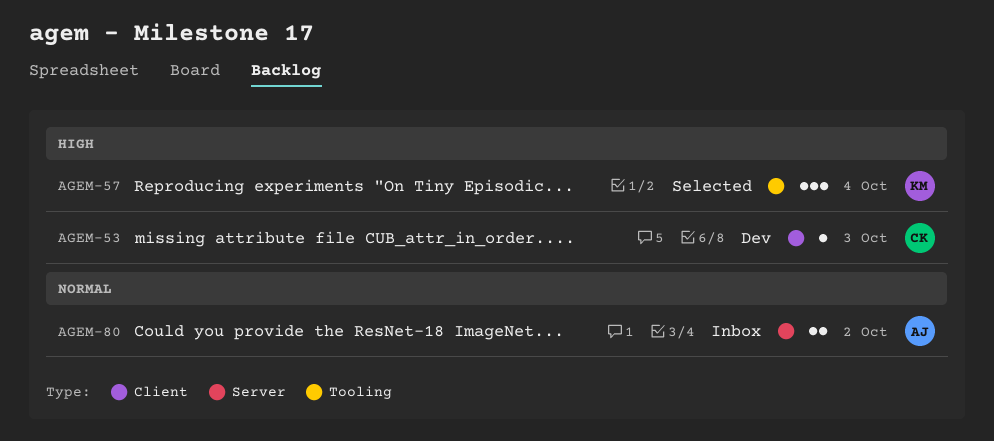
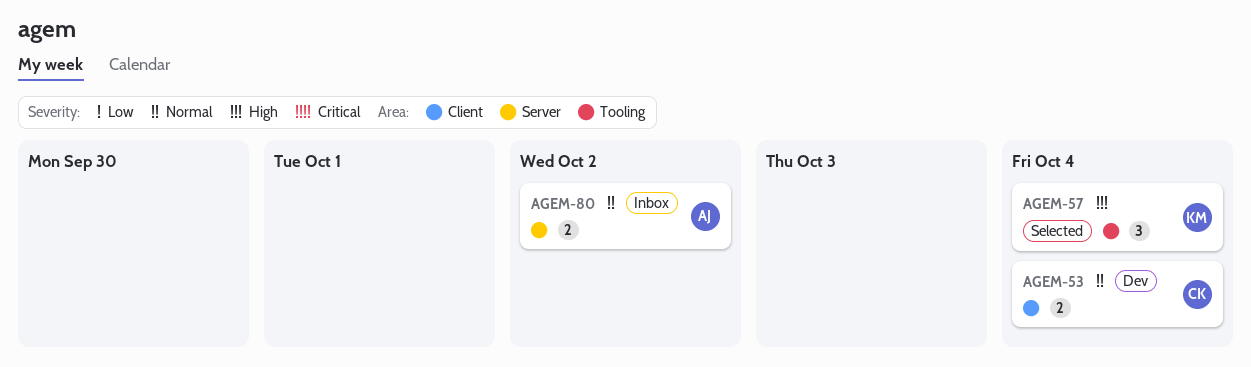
AGEM-53, priority: High -> Normal
AGEM-53, estimate: 1 -> 2
AGEM-53, due: Oct 3 -> Oct 4

